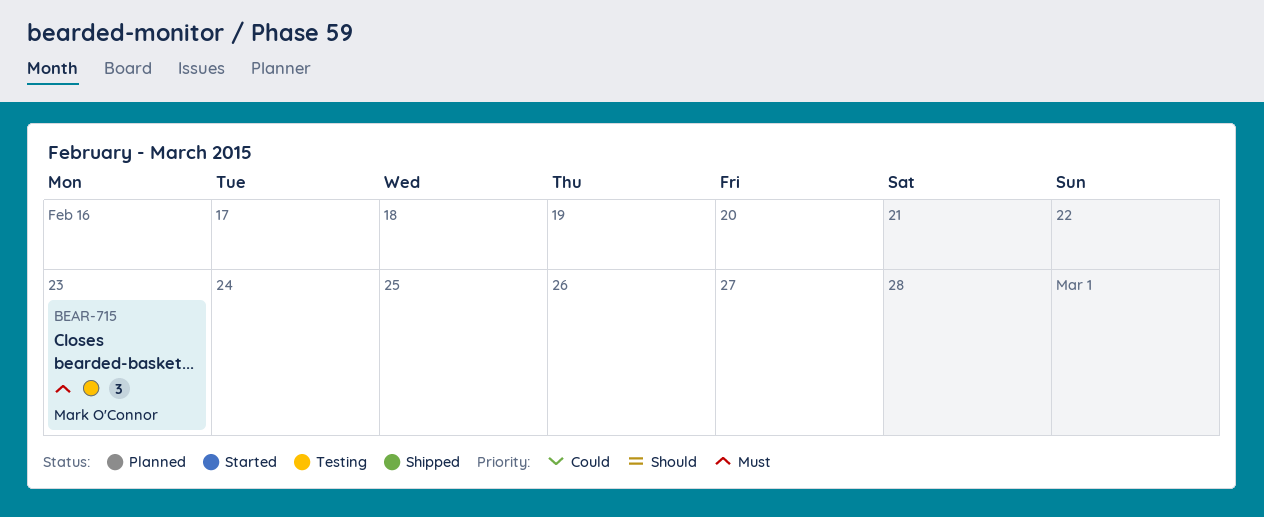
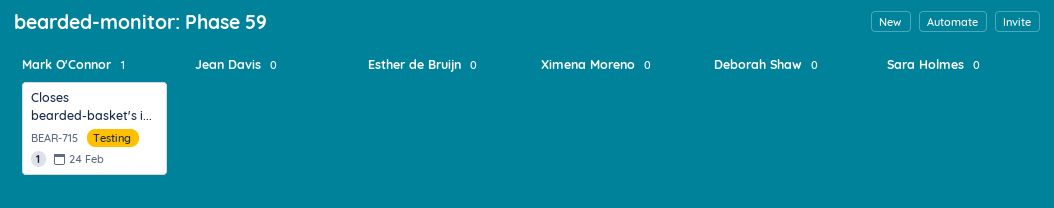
BEAR-715, estimate: 3 -> 1
BEAR-715, due: Feb 23 -> Feb 24

